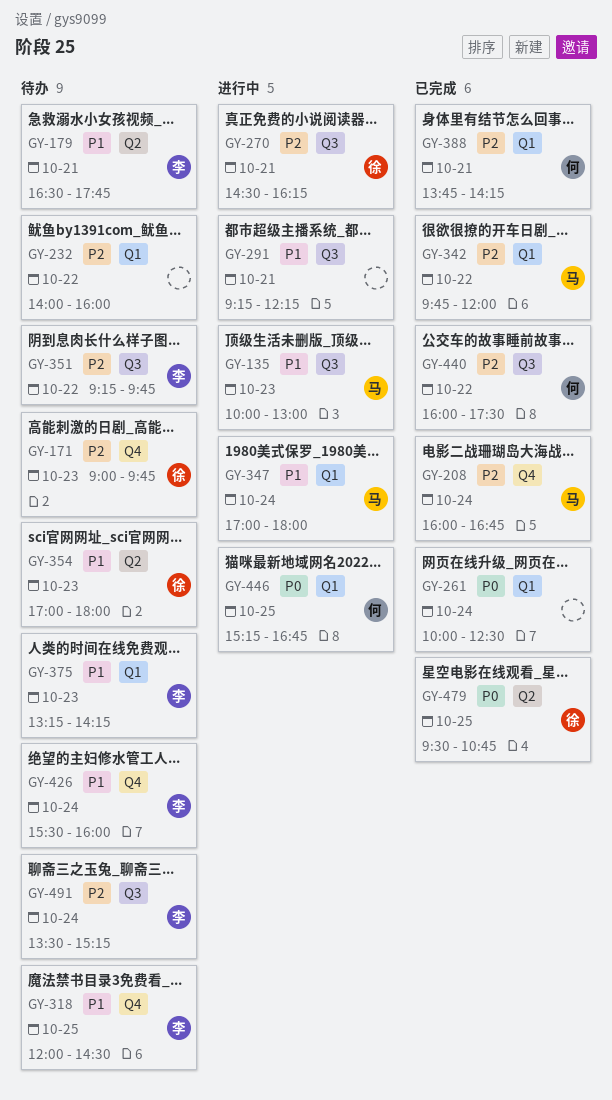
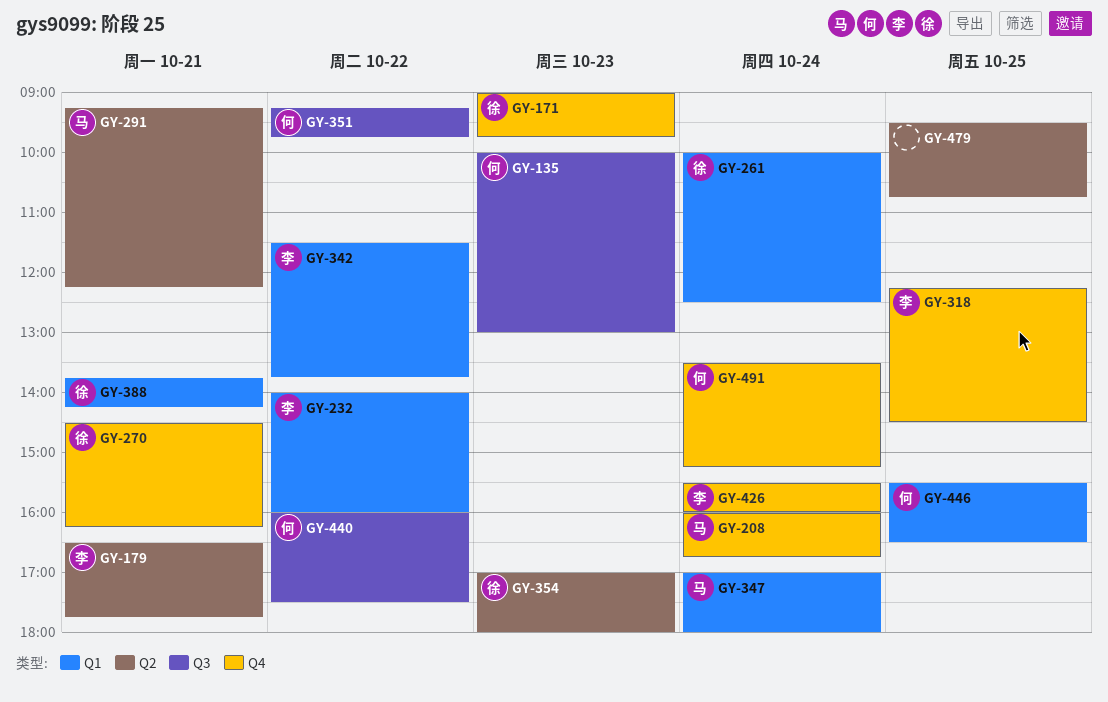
GY-135, owner: 马 -> 何
GY-232, owner: none -> 李
GY-261, owner: none -> 徐
GY-270, label: Q3 -> Q4
GY-291, owner: none -> 马
GY-291, label: Q3 -> Q2
GY-318, begins: 12:00 -> 12:15
GY-342, owner: 马 -> 李
GY-342, begins: 09:45 -> 11:30
GY-342, ends: 12:00 -> 13:45
GY-351, owner: 李 -> 何
GY-375: present -> none
GY-388, owner: 何 -> 徐
GY-446, begins: 15:15 -> 15:30
GY-446, ends: 16:45 -> 16:30
GY-479, owner: 徐 -> none
GY-491, owner: 李 -> 何
GY-491, label: Q3 -> Q4

